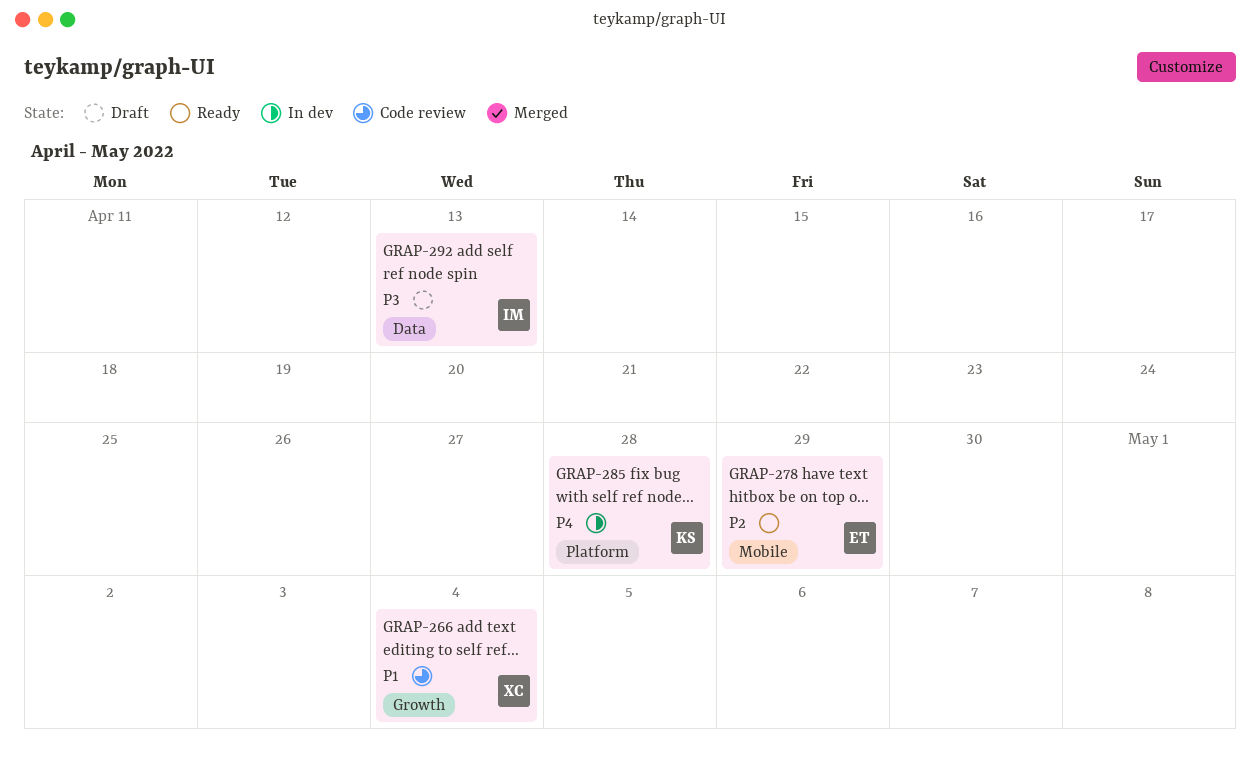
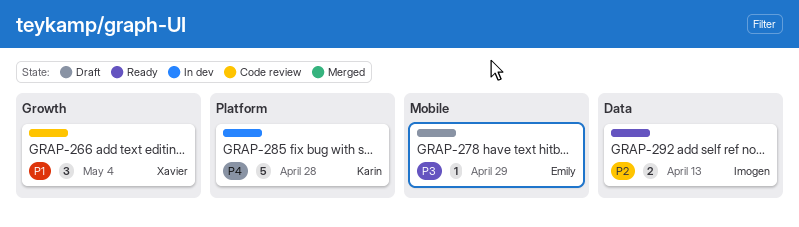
GRAP-278, status: Ready -> Draft
GRAP-278, priority: P2 -> P3
GRAP-292, status: Draft -> Ready
GRAP-292, priority: P3 -> P2

